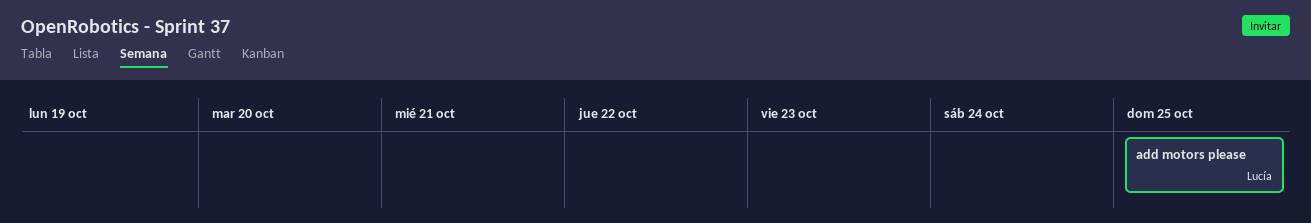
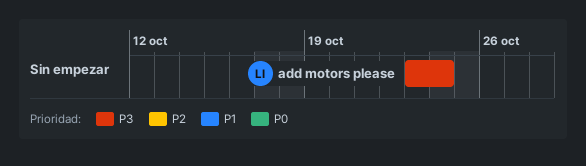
add motors please, due: Oct 25 -> Oct 24

